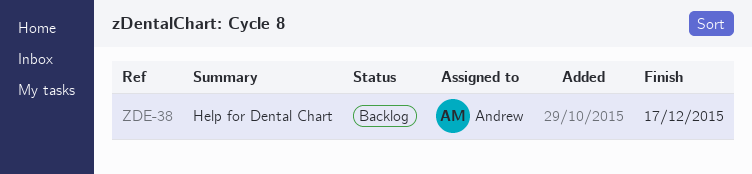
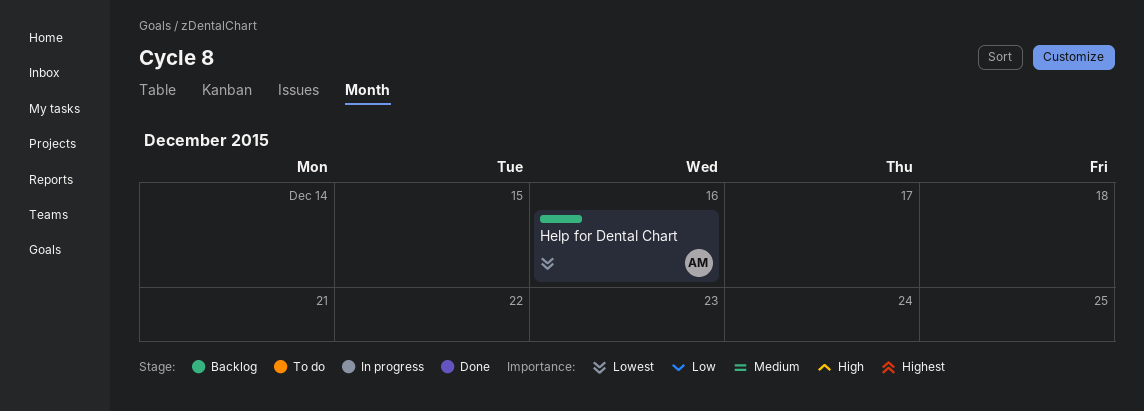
Help for Dental Chart, due: Dec 17 -> Dec 16

